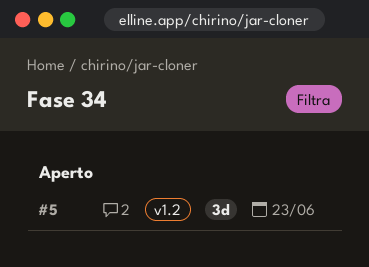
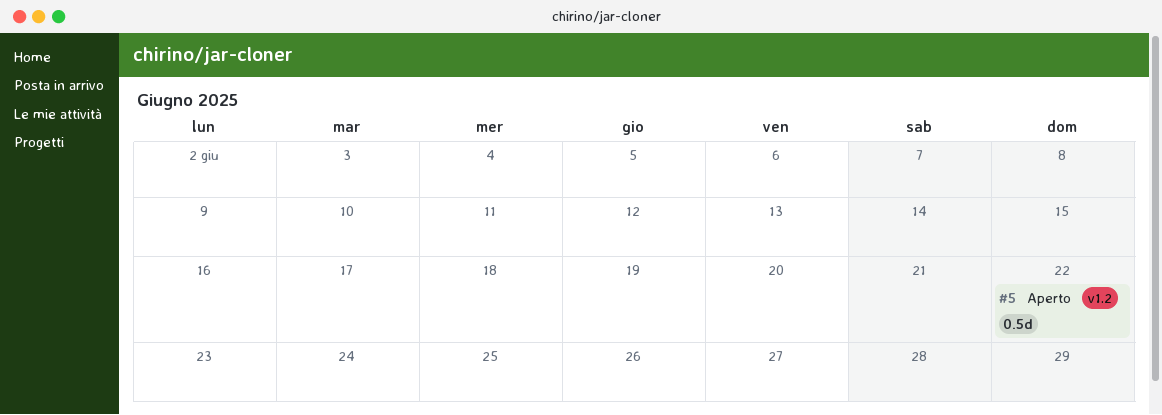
#5, estimate: 3d -> 0.5d
#5, due: Jun 23 -> Jun 22

